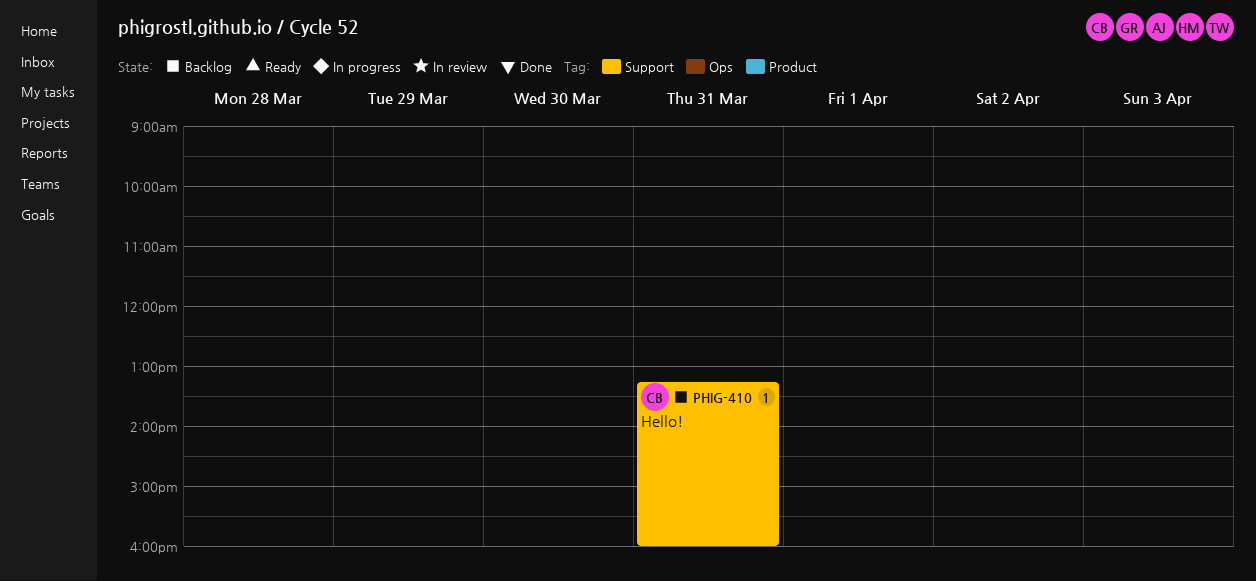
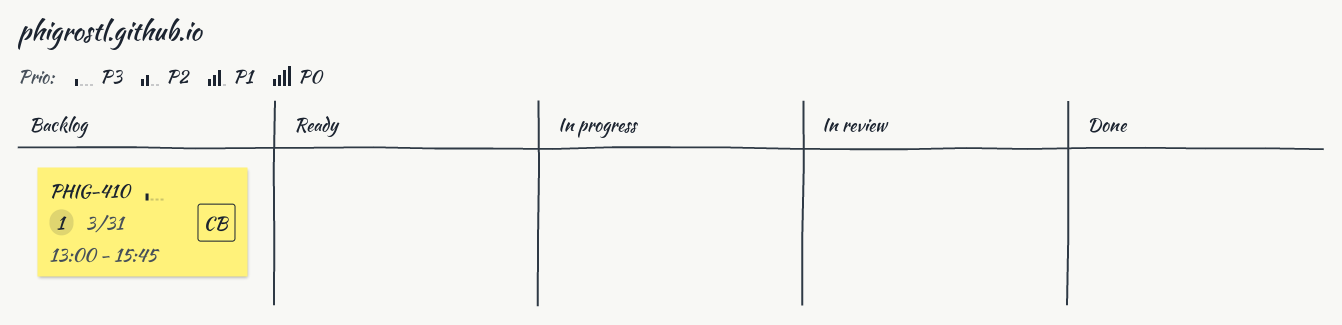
PHIG-410, begins: 13:15 -> 13:00
PHIG-410, ends: 16:00 -> 15:45

